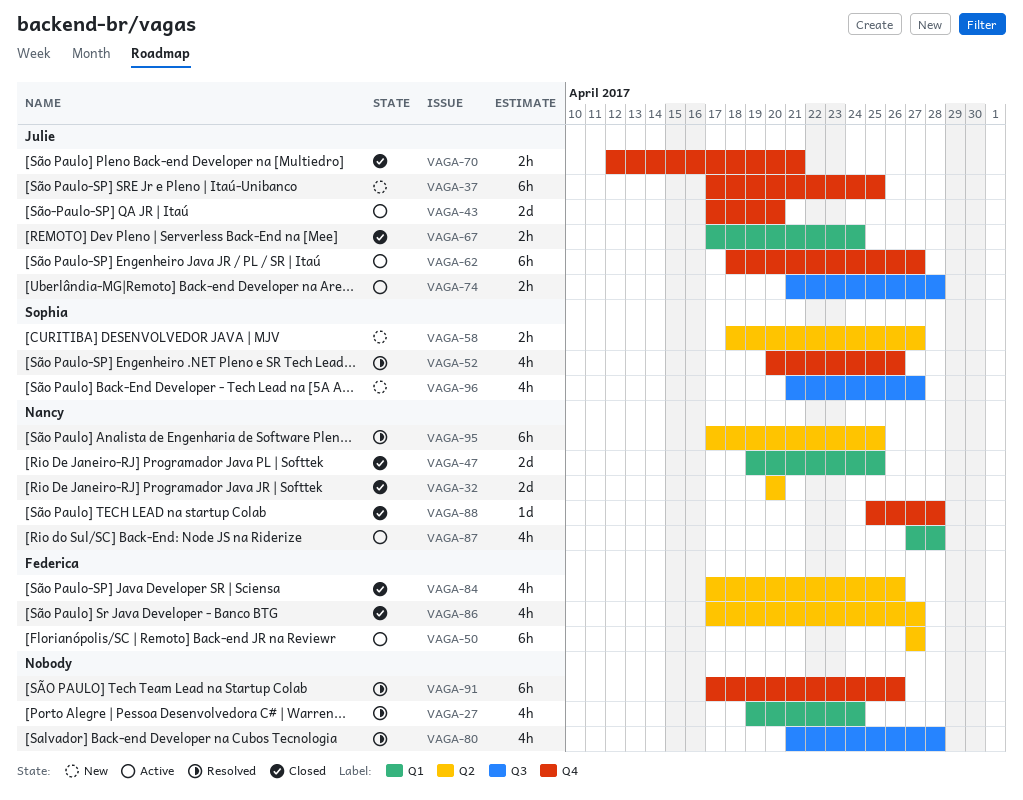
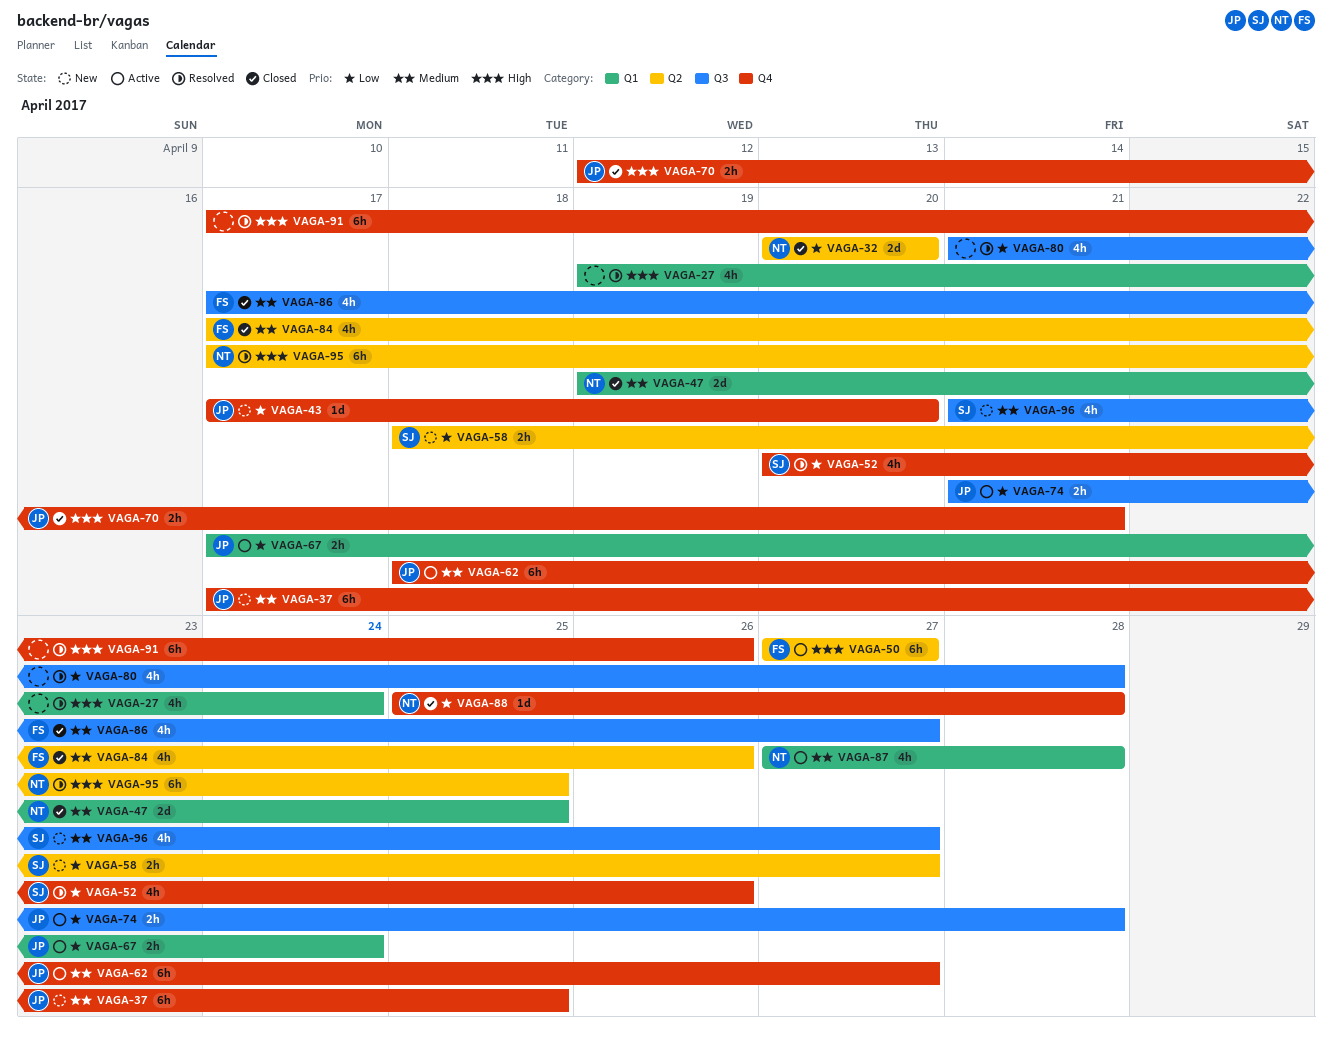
VAGA-43, status: Active -> New
VAGA-43, estimate: 2d -> 1d
VAGA-67, status: Closed -> Active
VAGA-86, label: Q2 -> Q3

